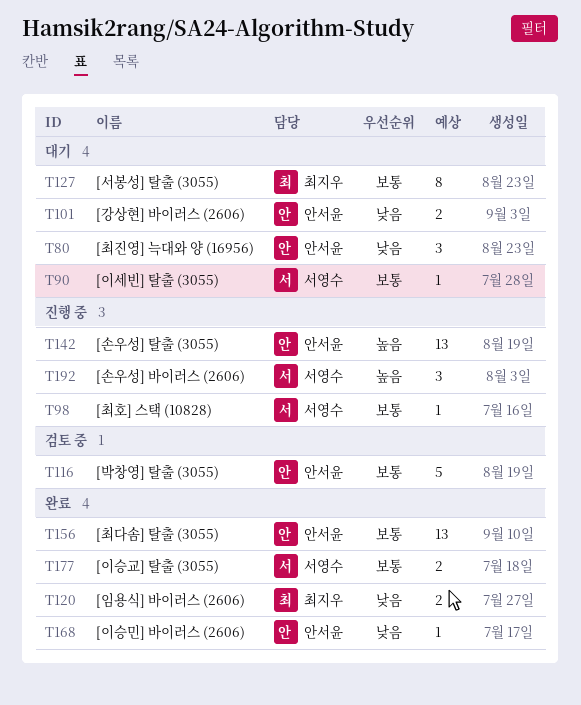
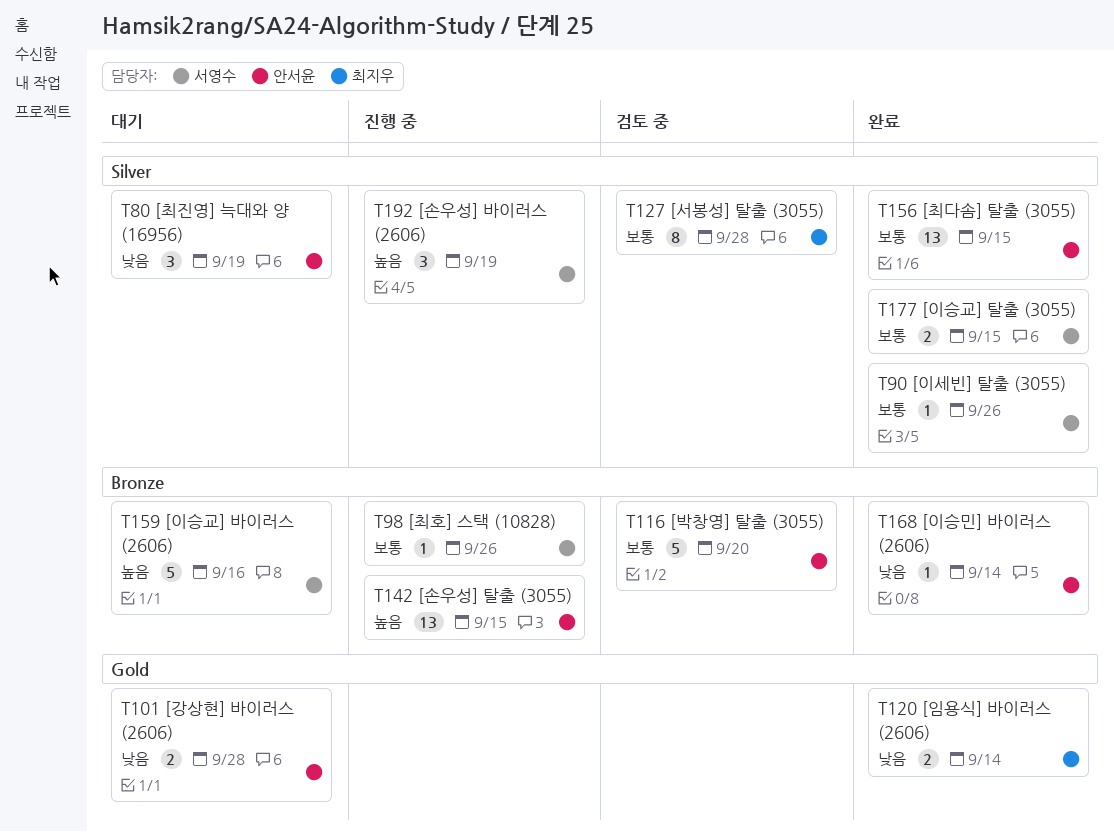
T90, status: 대기 -> 완료
T127, status: 대기 -> 검토 중
T159: none -> present

